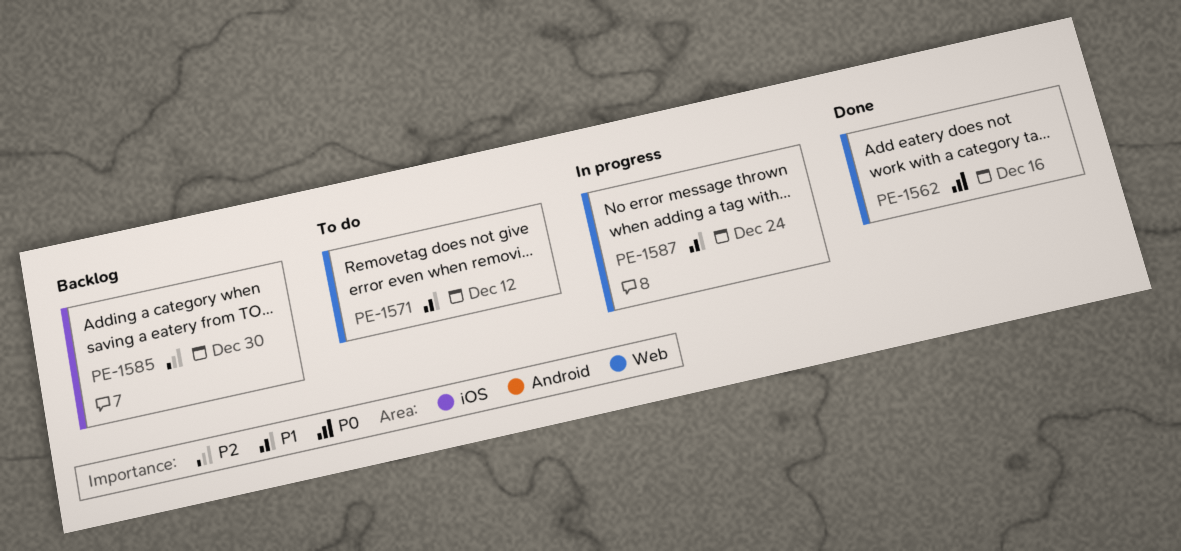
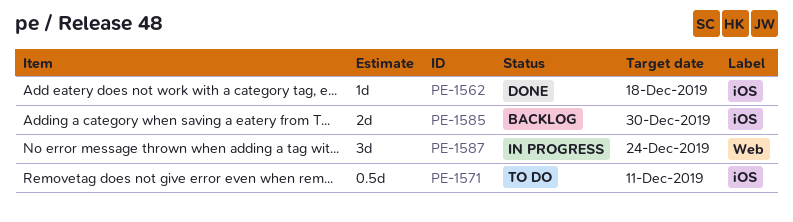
PE-1562, label: Web -> iOS
PE-1562, due: Dec 16 -> Dec 18
PE-1571, label: Web -> iOS
PE-1571, due: Dec 12 -> Dec 11

